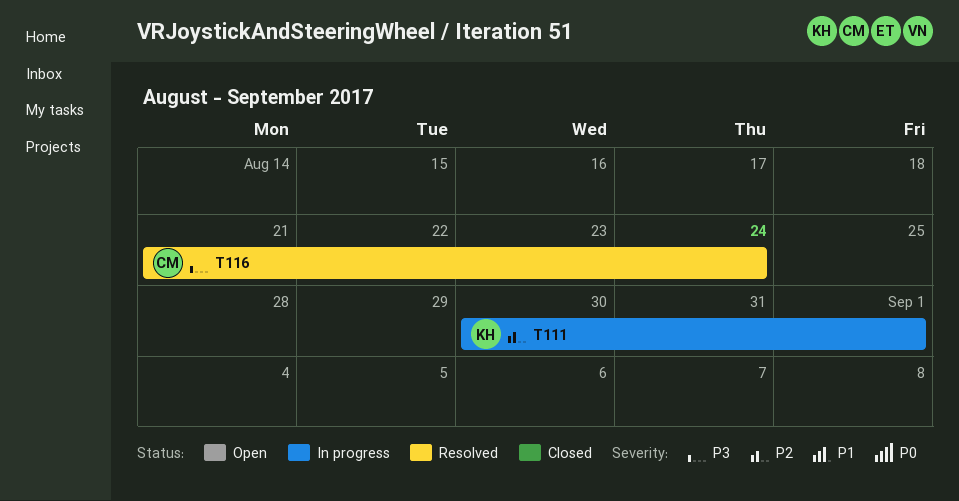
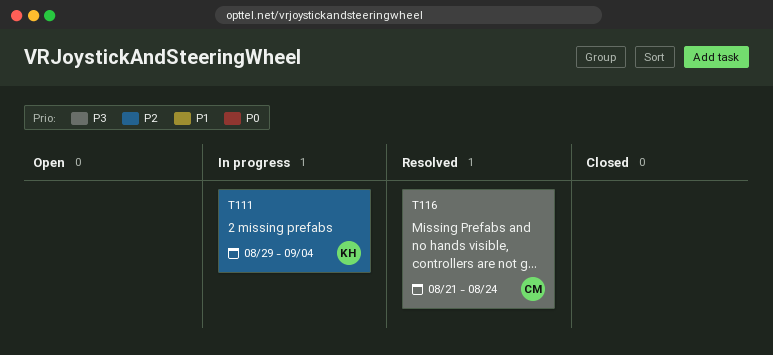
T111, start: Aug 30 -> Aug 29
T111, due: Sep 1 -> Sep 4

